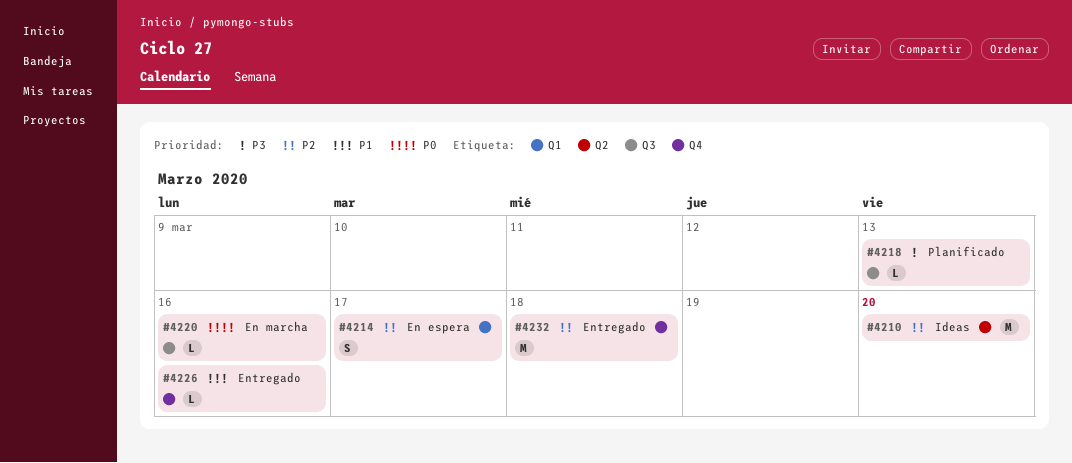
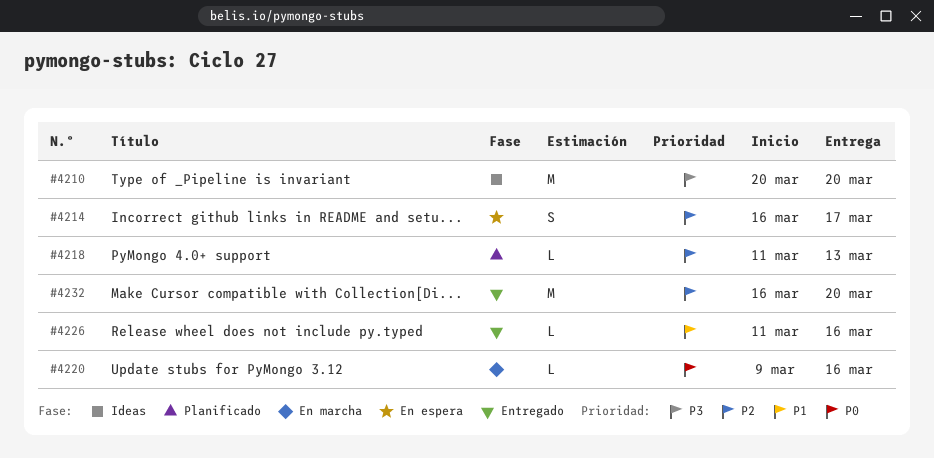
#4210, priority: P2 -> P3
#4218, priority: P3 -> P2
#4232, due: Mar 18 -> Mar 20

